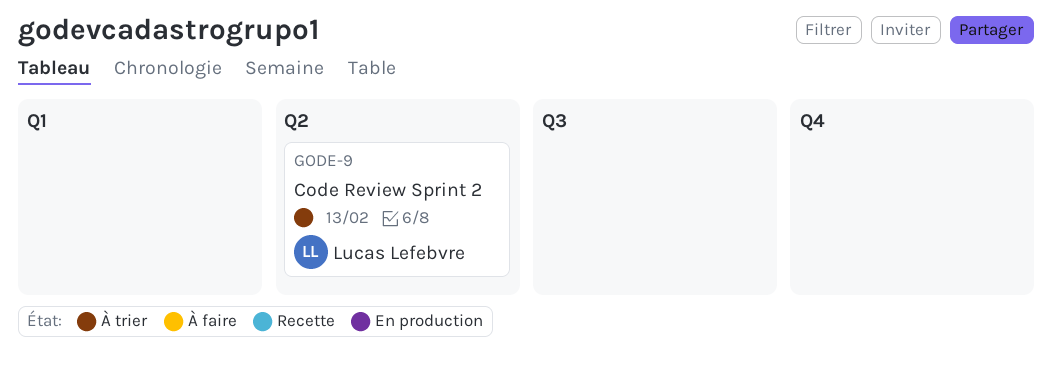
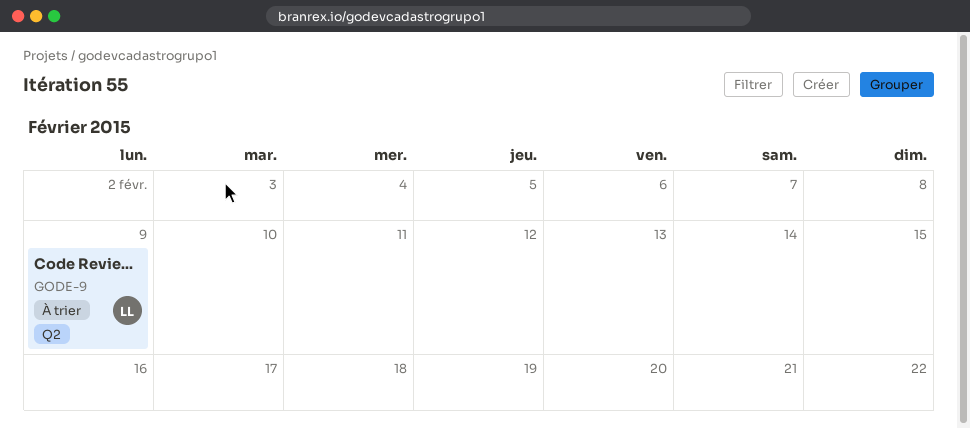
GODE-9, due: Feb 13 -> Feb 9

